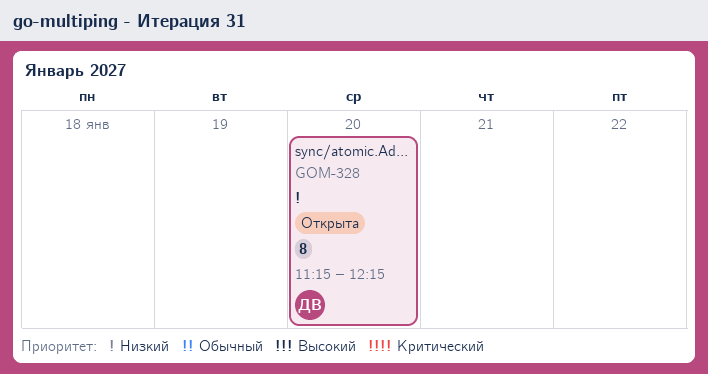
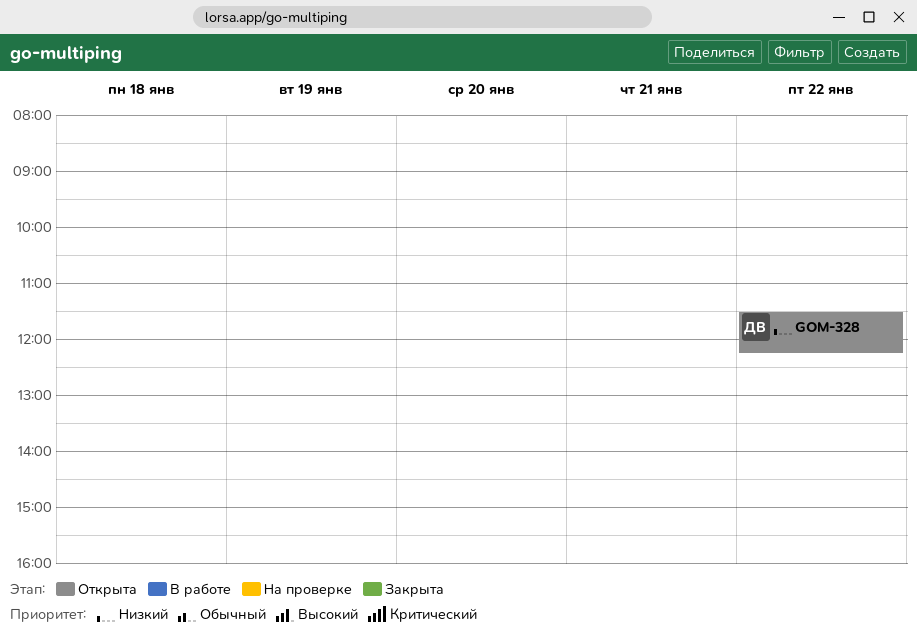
GOM-328, day: Jan 20 -> Jan 22
GOM-328, begins: 11:15 -> 11:30

